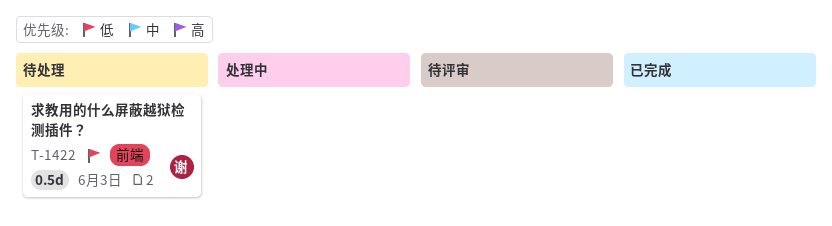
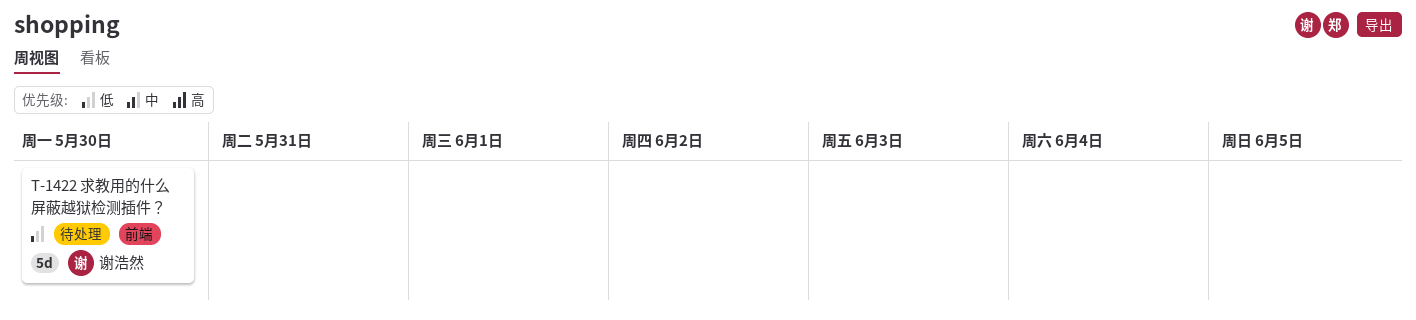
T-1422, estimate: 0.5d -> 5d
T-1422, due: Jun 3 -> May 30

